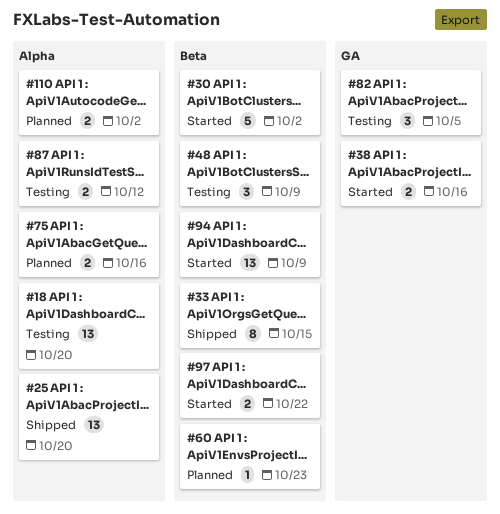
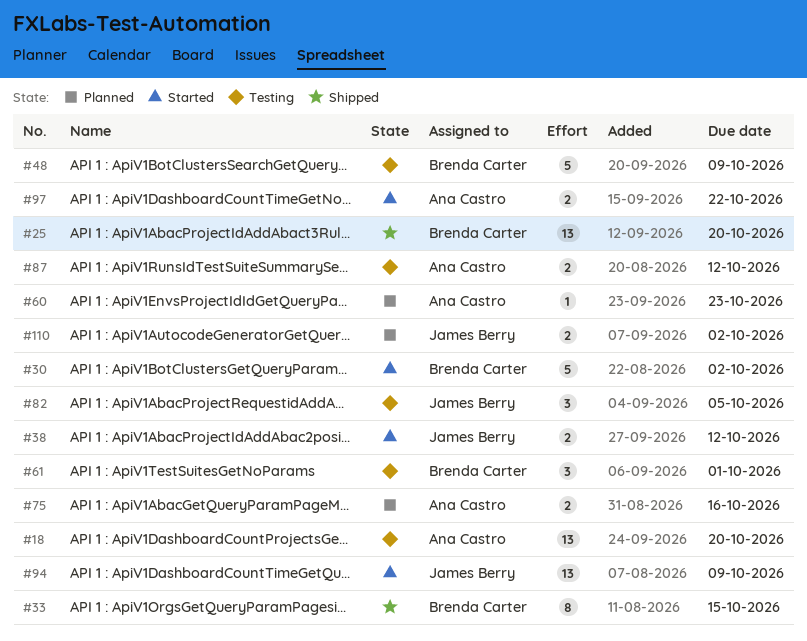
#38, due: Oct 16 -> Oct 12
#48, estimate: 3 -> 5
#61: none -> present

